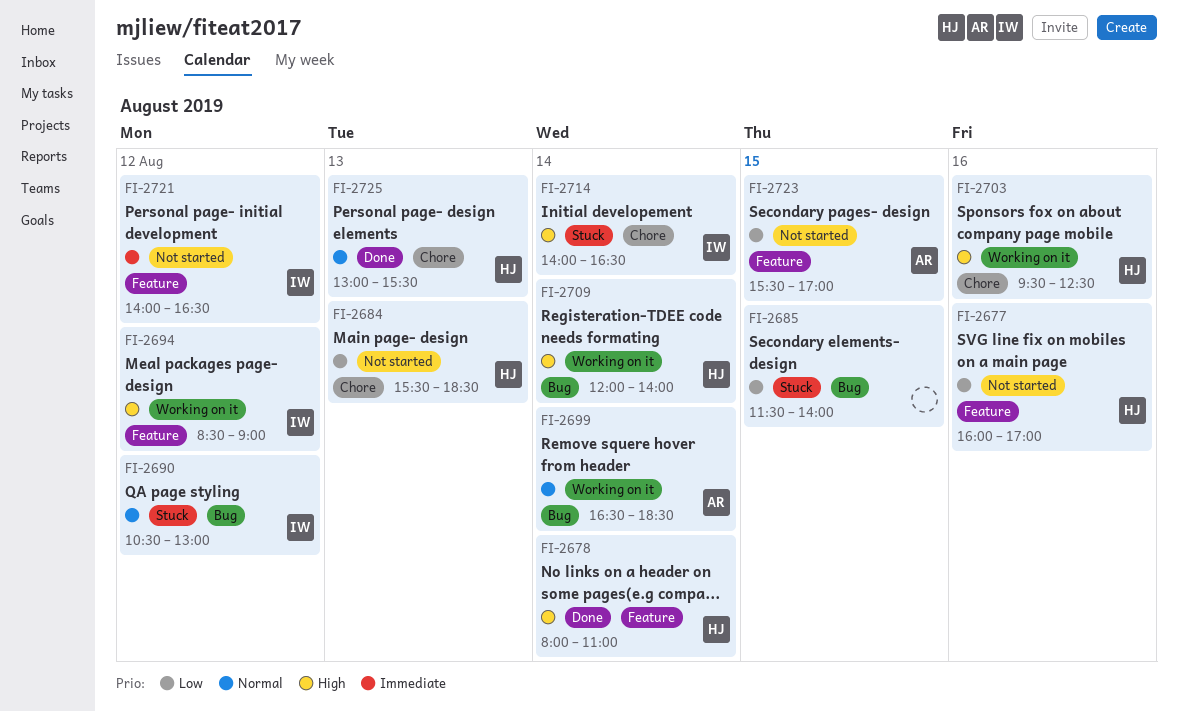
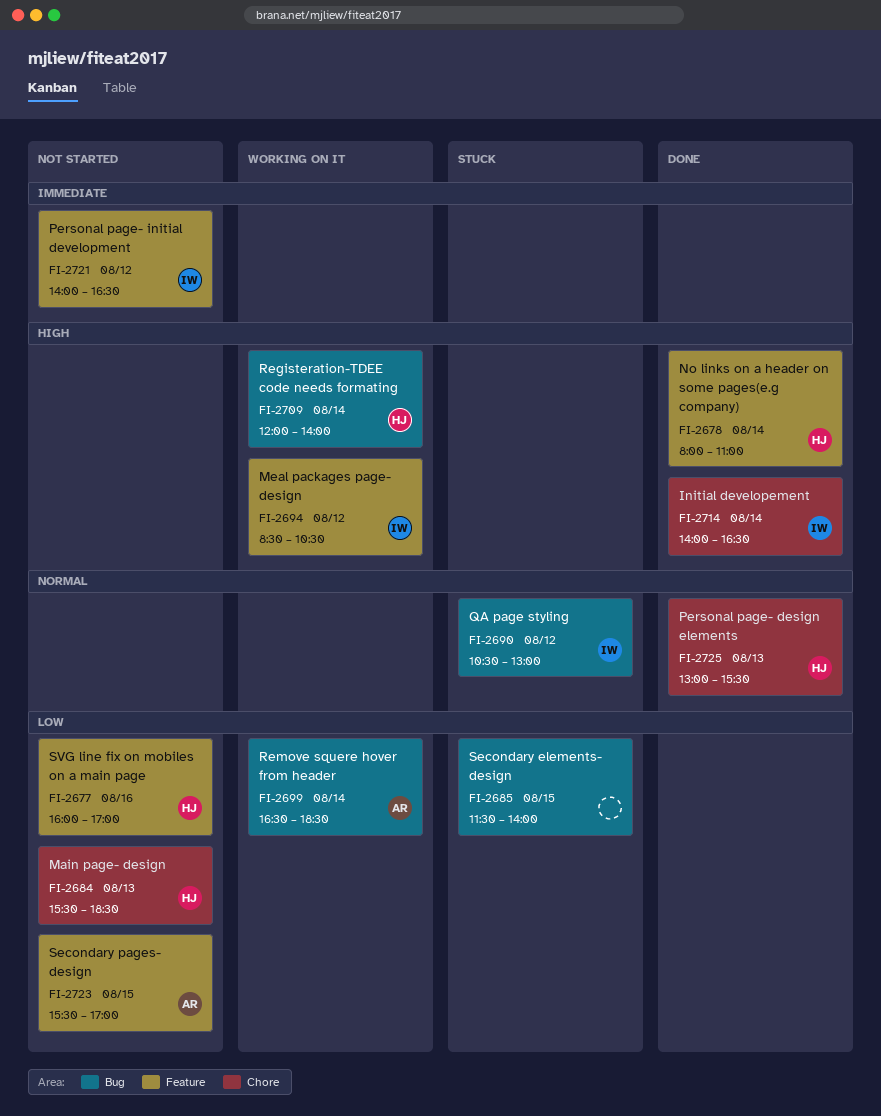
FI-2694, ends: 09:00 -> 10:30
FI-2699, priority: Normal -> Low
FI-2703: present -> none
FI-2714, status: Stuck -> Done

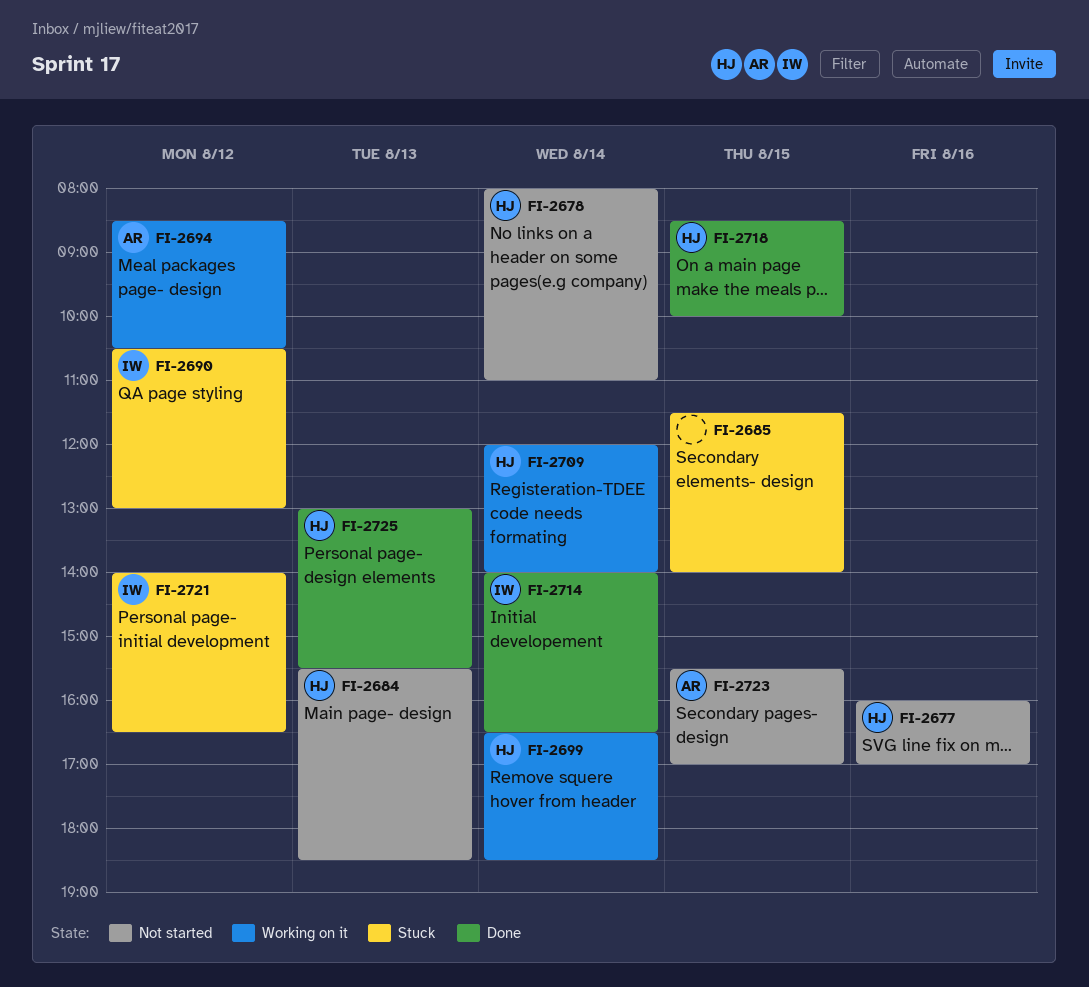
FI-2678, status: Done -> Not started
FI-2694, owner: IW -> AR
FI-2699, owner: AR -> HJ
FI-2718: none -> present
FI-2721, status: Not started -> Stuck

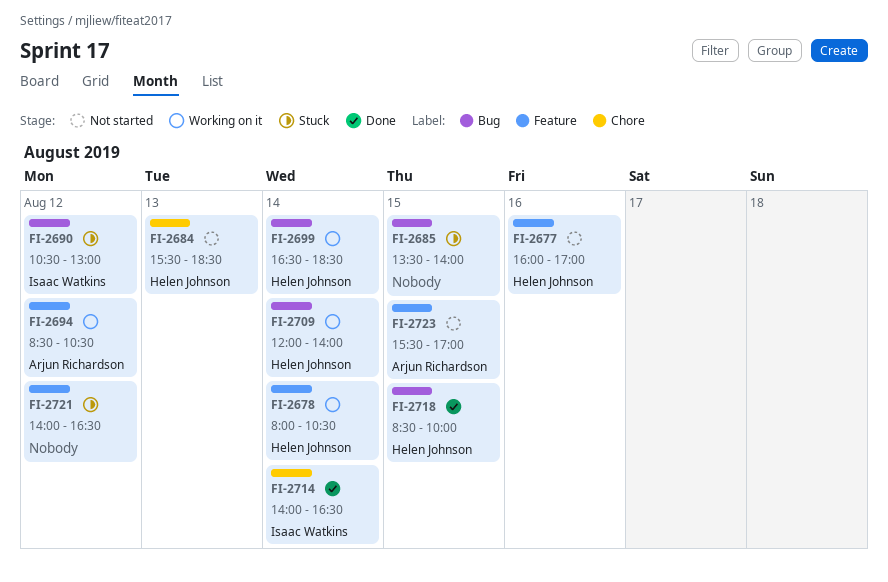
FI-2678, status: Not started -> Working on it
FI-2678, ends: 11:00 -> 10:30
FI-2685, begins: 11:30 -> 13:30
FI-2721, owner: Isaac Watkins -> none
FI-2725: present -> none

